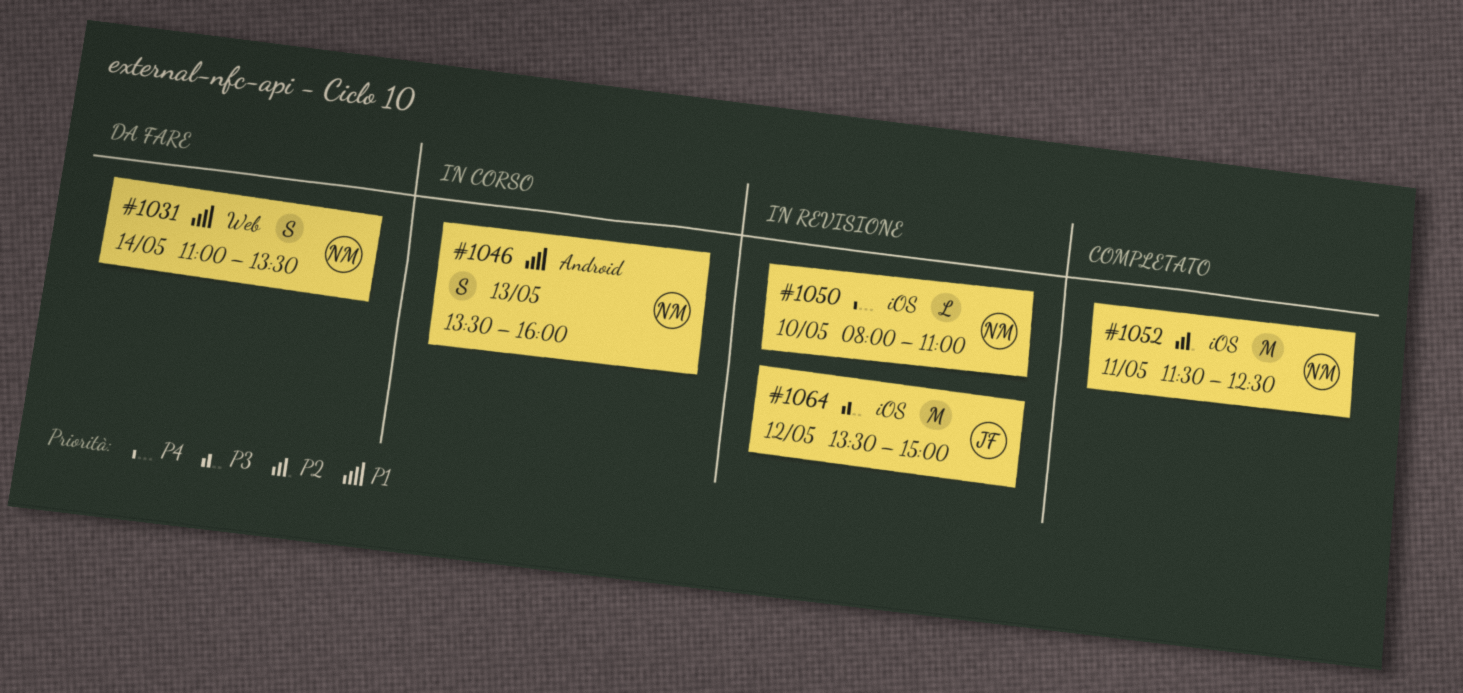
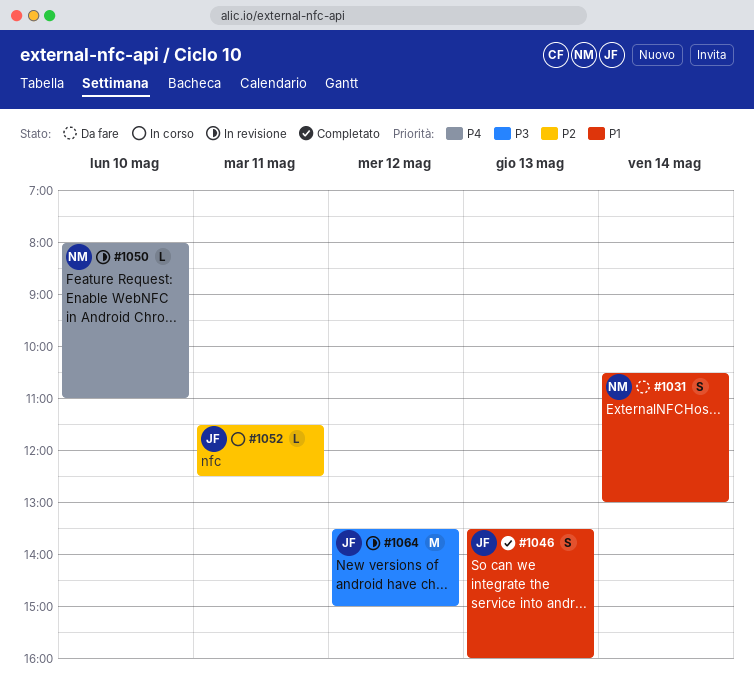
#1031, begins: 11:00 -> 10:30
#1031, ends: 13:30 -> 13:00
#1046, status: In corso -> Completato
#1046, owner: NM -> JF
#1052, status: Completato -> In corso
#1052, owner: NM -> JF
#1052, estimate: M -> L

